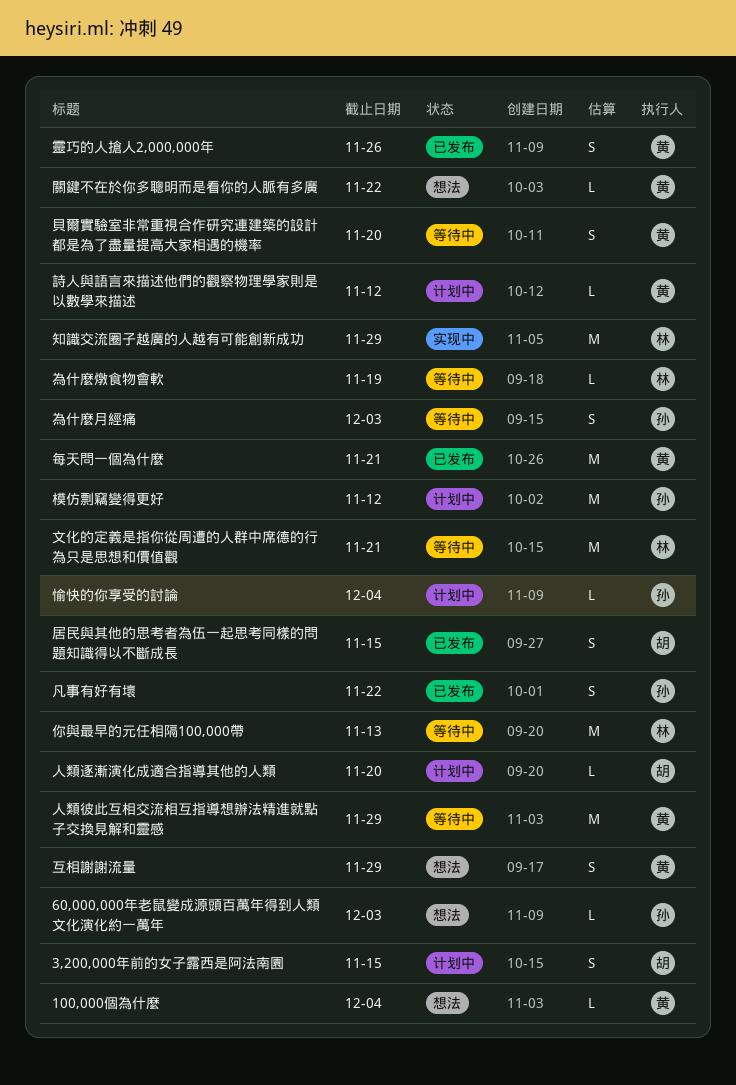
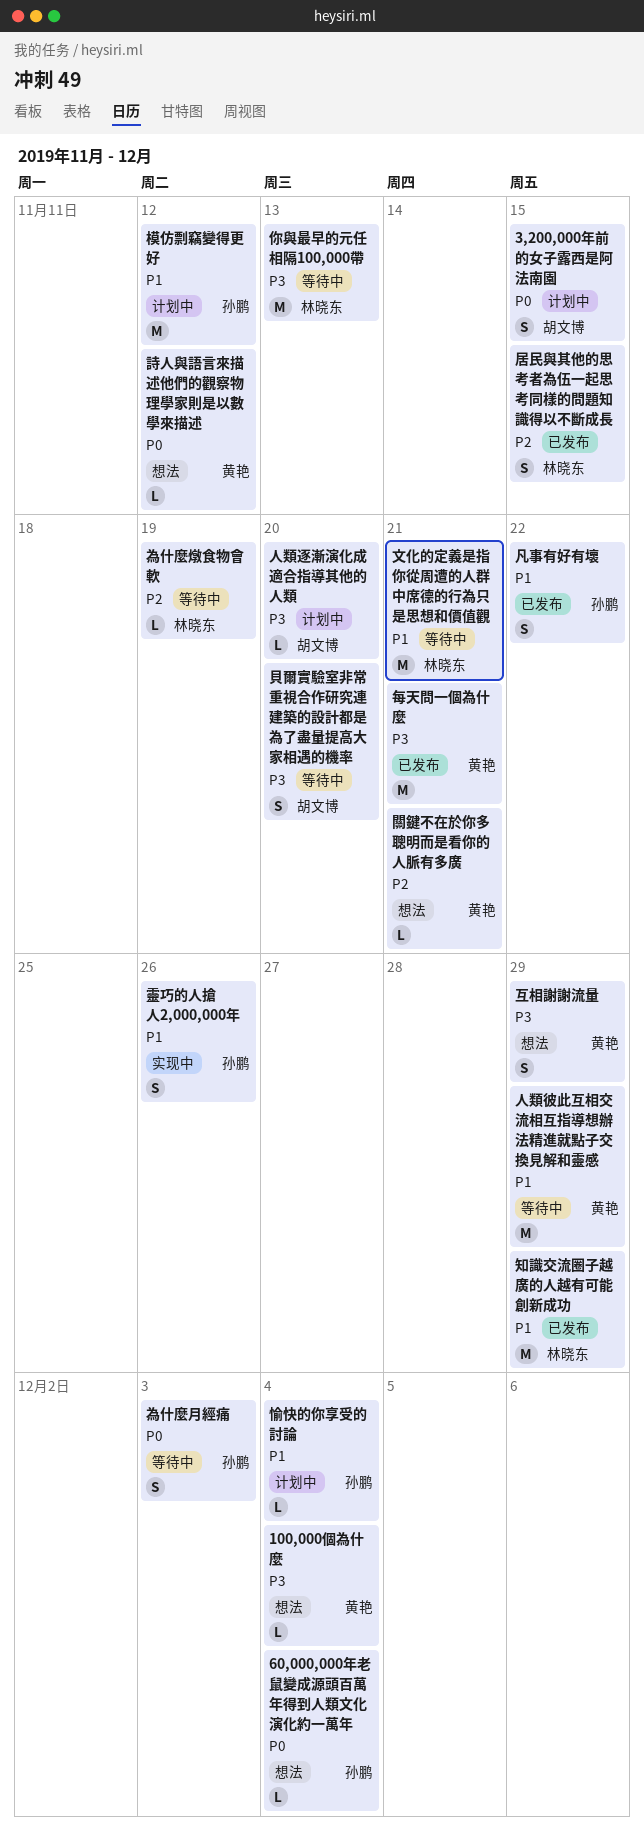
60,000,000年老鼠變成源頭百萬年得到人類文化演化約一萬年, due: Dec 3 -> Dec 4
居民與其他的思考者為伍一起思考同樣的問題知識得以不斷成長, owner: 胡文博 -> 林晓东
知識交流圈子越廣的人越有可能創新成功, status: 实现中 -> 已发布
詩人與語言來描述他們的觀察物理學家則是以數學來描述, status: 计划中 -> 想法
貝爾實驗室非常重視合作研究連建築的設計都是為了盡量提高大家相遇的機率, owner: 黄艳 -> 胡文博
關鍵不在於你多聰明而是看你的人脈有多廣, due: Nov 22 -> Nov 21
靈巧的人搶人2,000,000年, status: 已发布 -> 实现中
靈巧的人搶人2,000,000年, owner: 黄艳 -> 孙鹏

